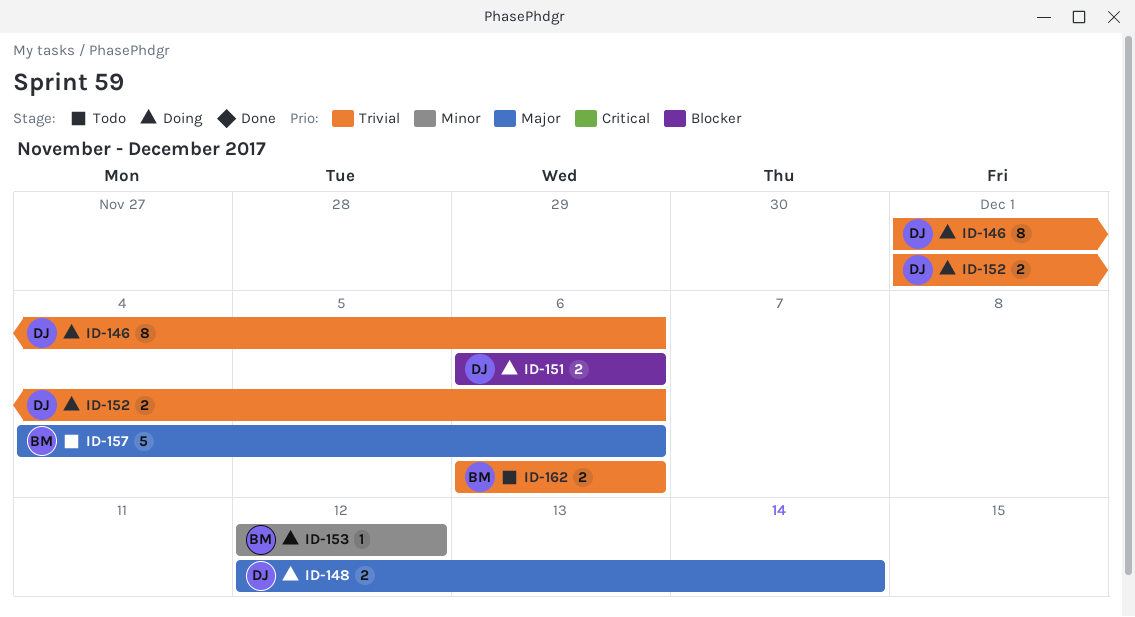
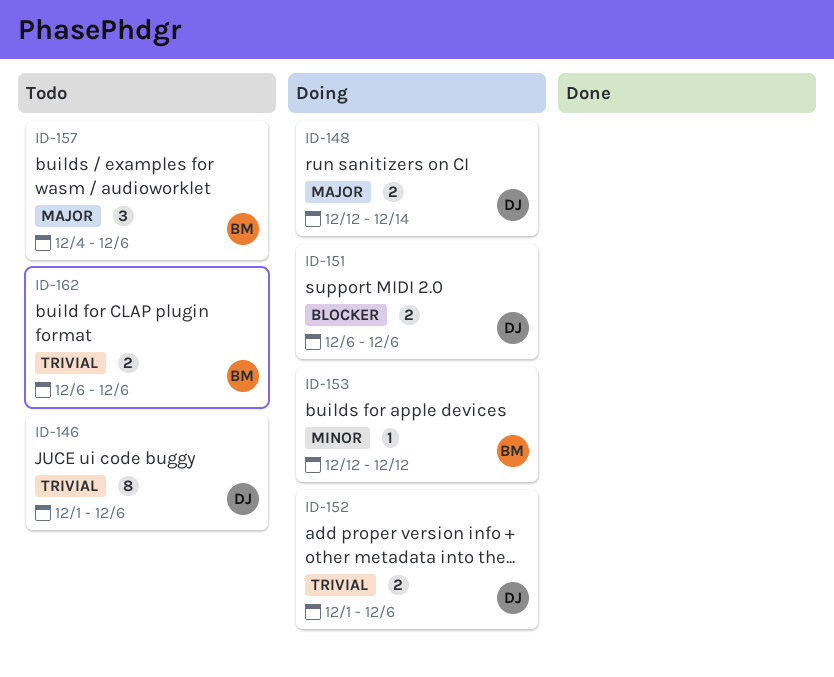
ID-146, status: Doing -> Todo
ID-157, estimate: 5 -> 3

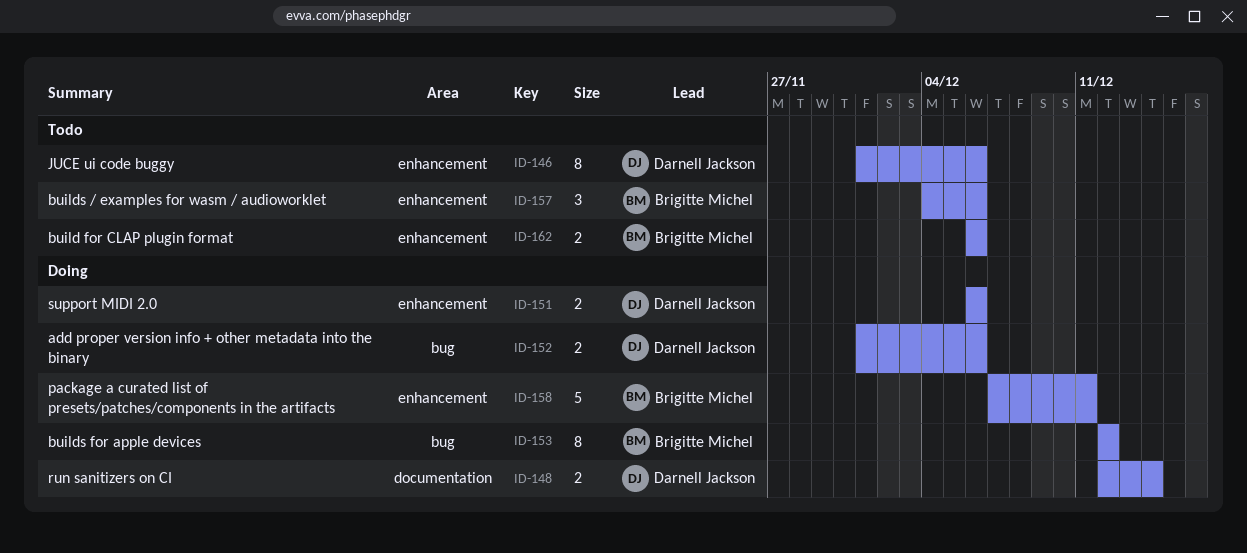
ID-153, estimate: 1 -> 8
ID-158: none -> present

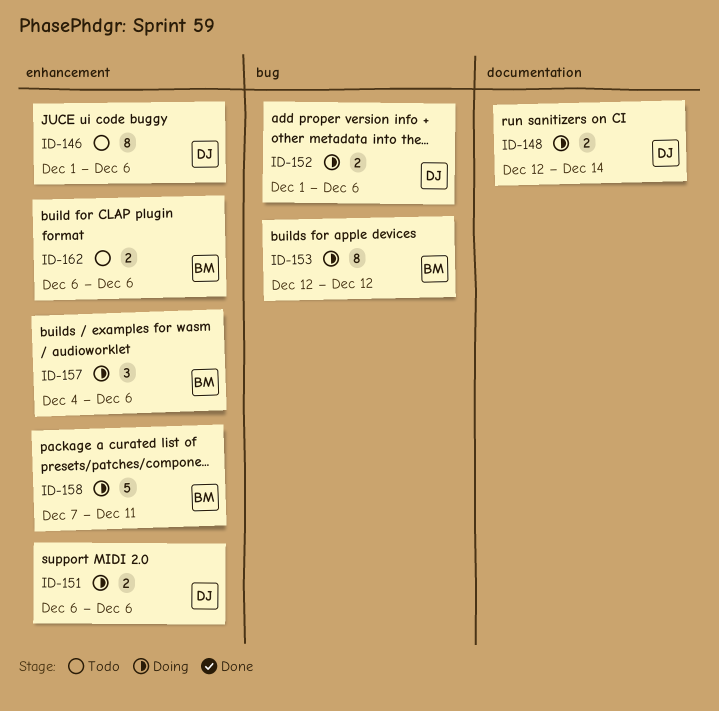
ID-157, status: Todo -> Doing

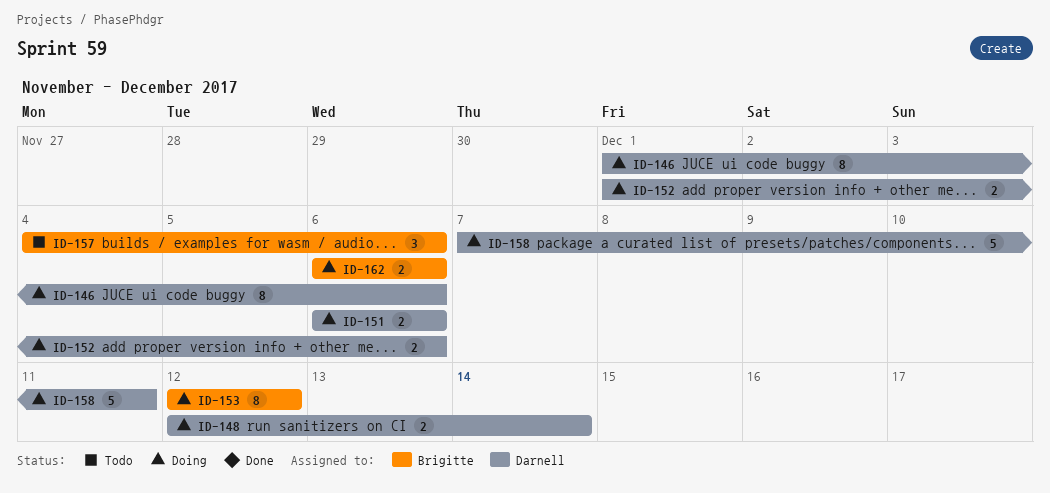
ID-146, status: Todo -> Doing
ID-157, status: Doing -> Todo
ID-158, owner: Brigitte -> Darnell
ID-162, status: Todo -> Doing

